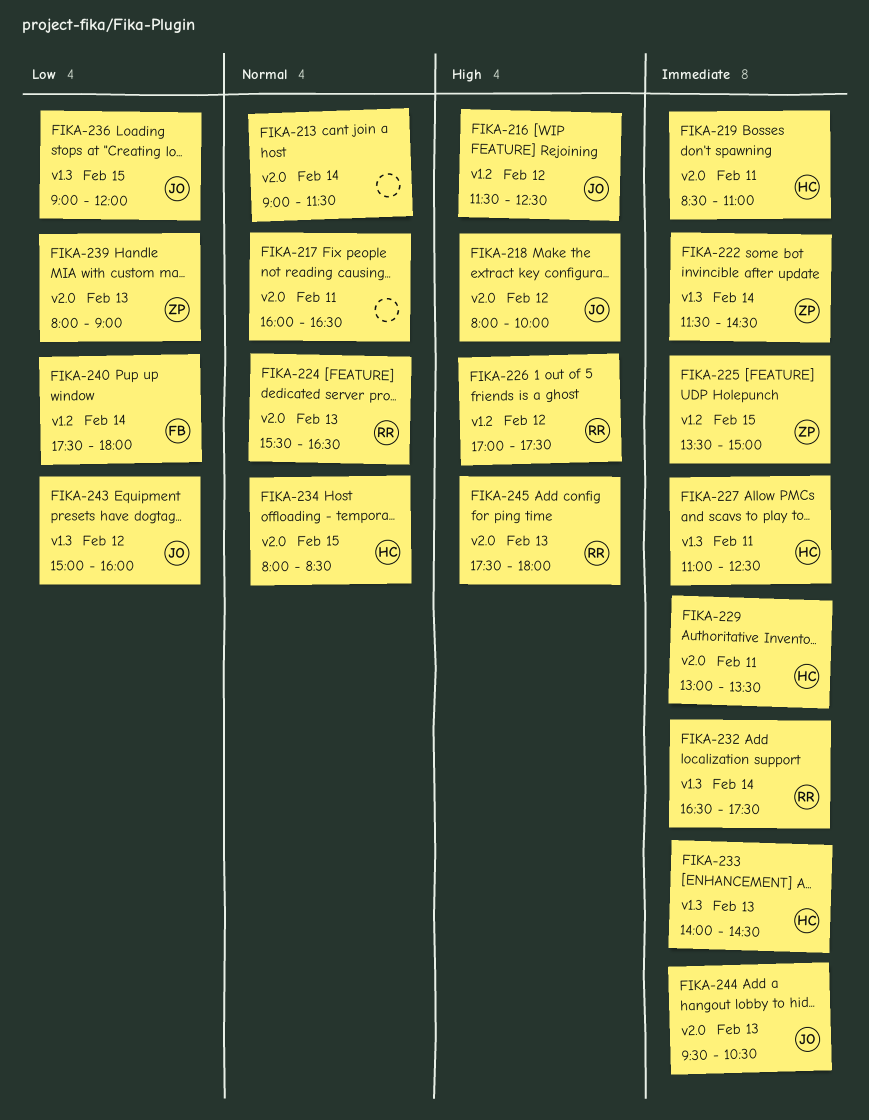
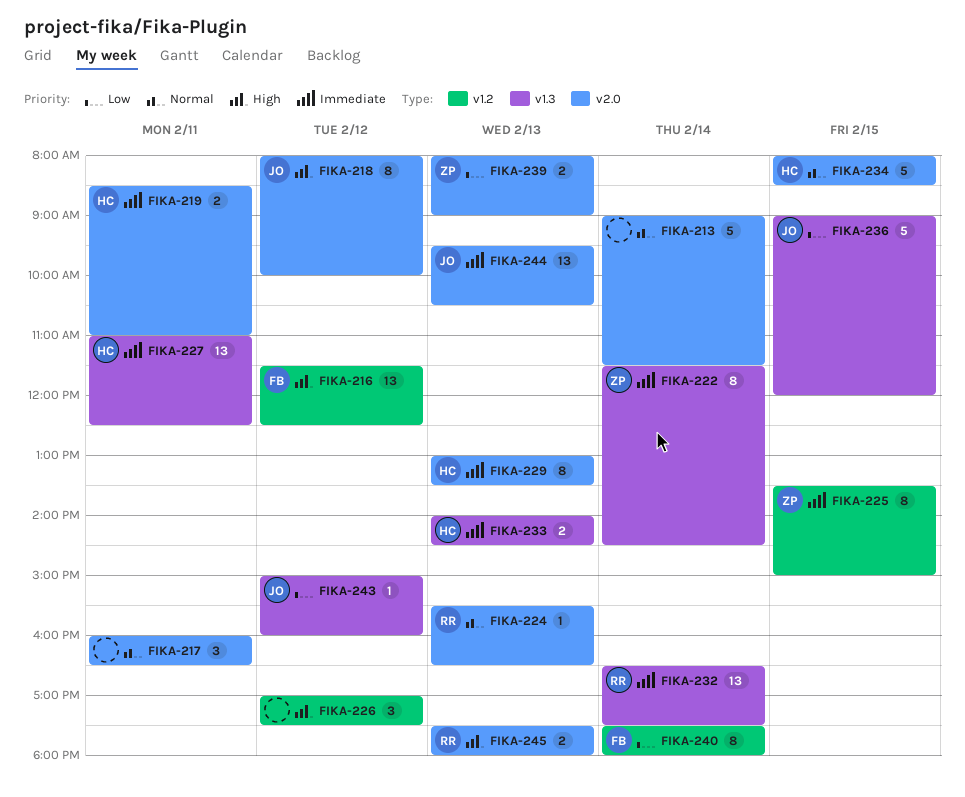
FIKA-216, owner: JO -> FB
FIKA-226, owner: RR -> none
FIKA-229, day: Feb 11 -> Feb 13

